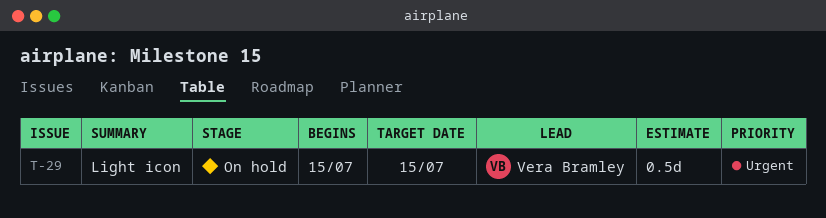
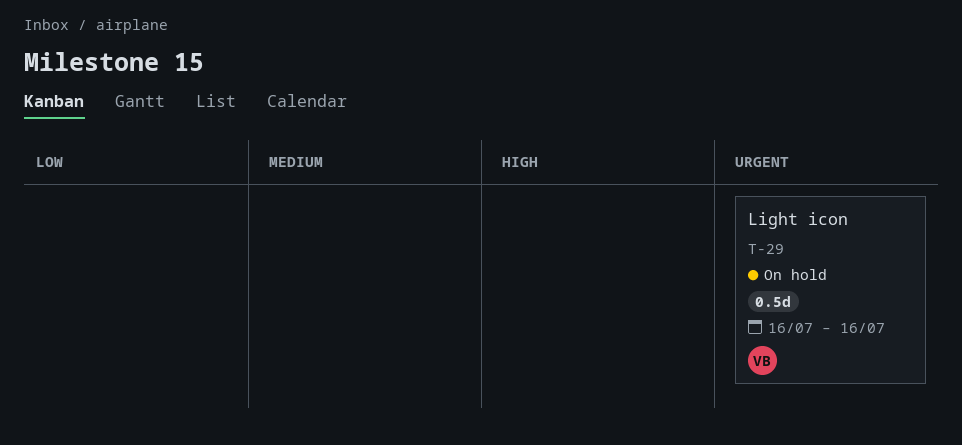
T-29, start: Jul 15 -> Jul 16
T-29, due: Jul 15 -> Jul 16

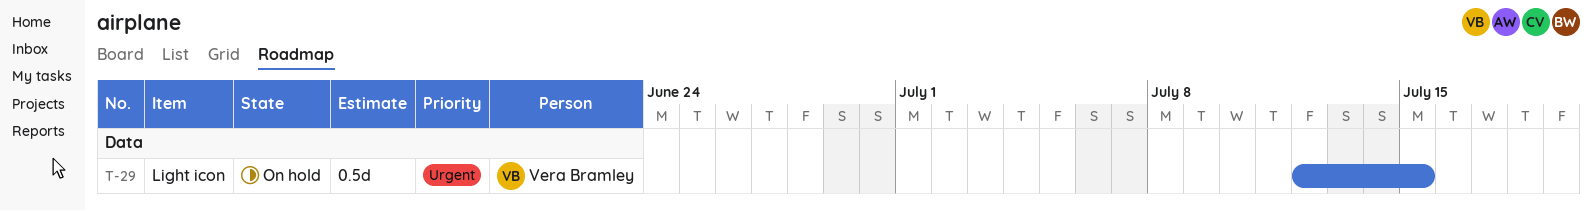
T-29, start: Jul 16 -> Jul 12
T-29, due: Jul 16 -> Jul 15

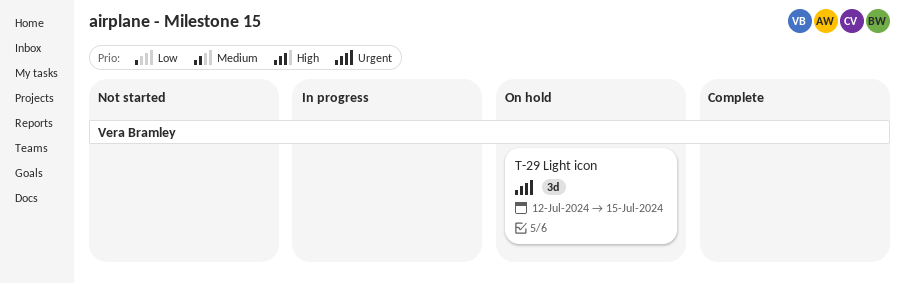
T-29, estimate: 0.5d -> 3d

